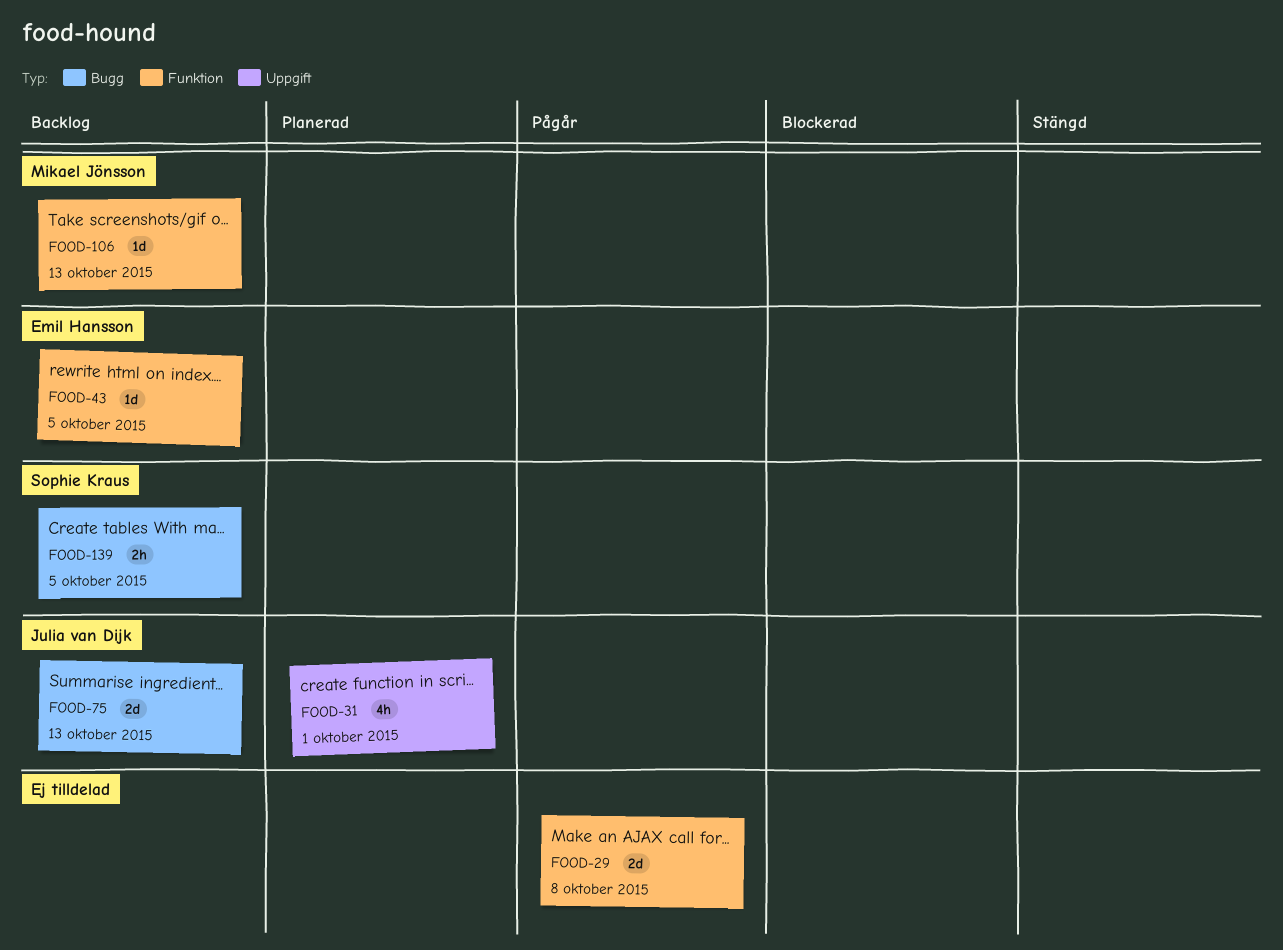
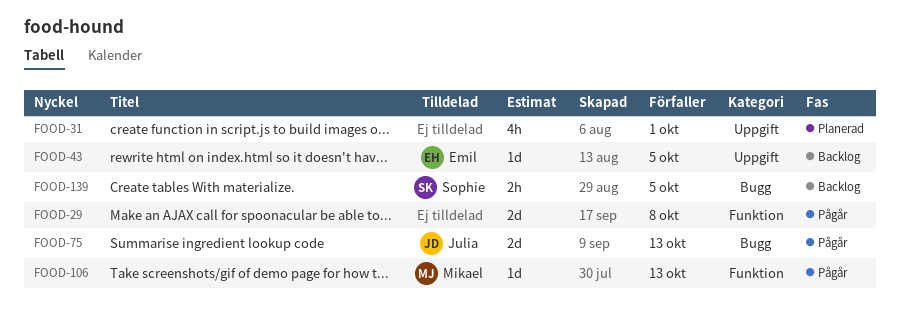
FOOD-31, owner: Julia van Dijk -> none
FOOD-43, label: Funktion -> Uppgift
FOOD-75, status: Backlog -> Pågår
FOOD-106, status: Backlog -> Pågår

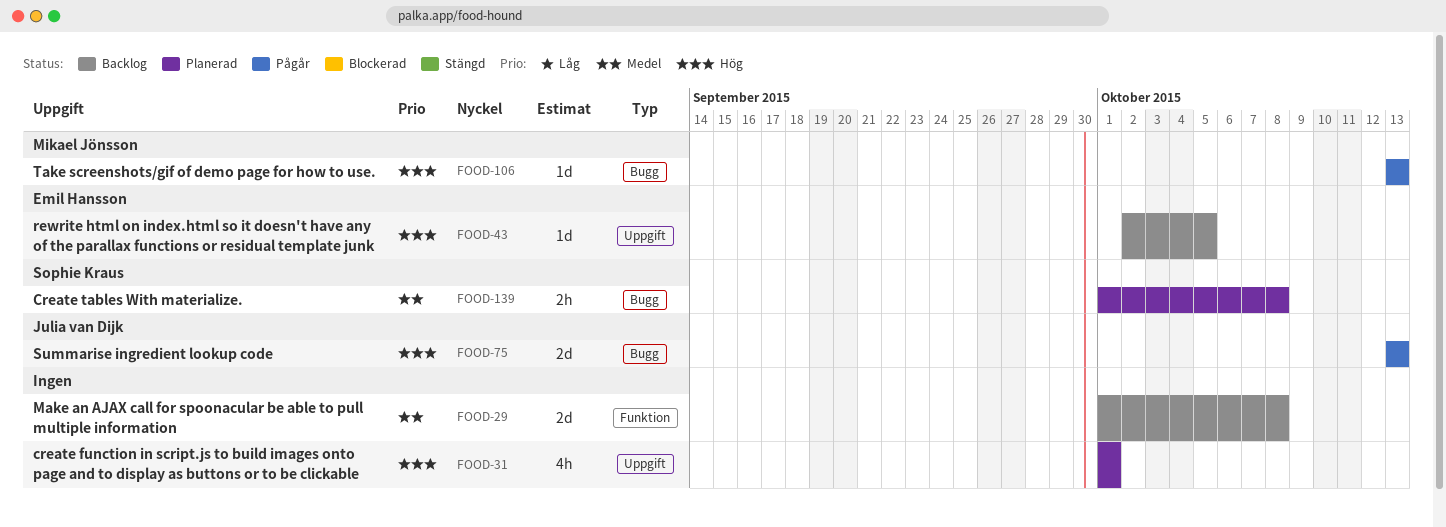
FOOD-29, status: Pågår -> Backlog
FOOD-106, label: Funktion -> Bugg
FOOD-139, status: Backlog -> Planerad
FOOD-139, due: Oct 5 -> Oct 8

